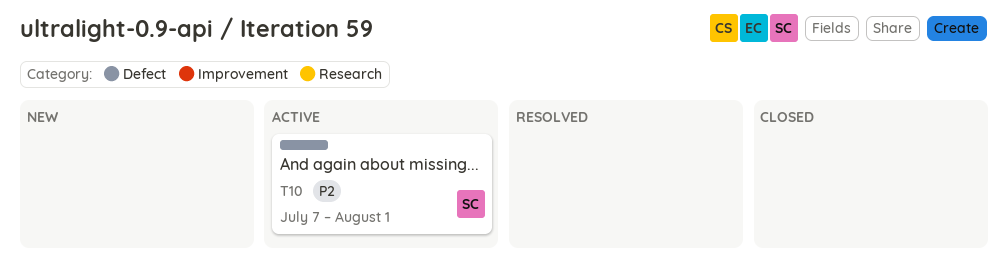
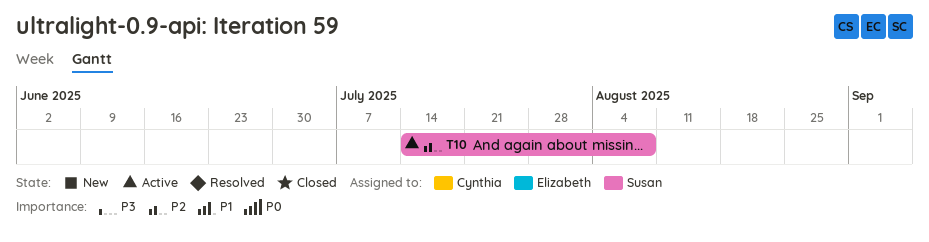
T10, start: Jul 7 -> Jul 14
T10, due: Aug 1 -> Aug 8

